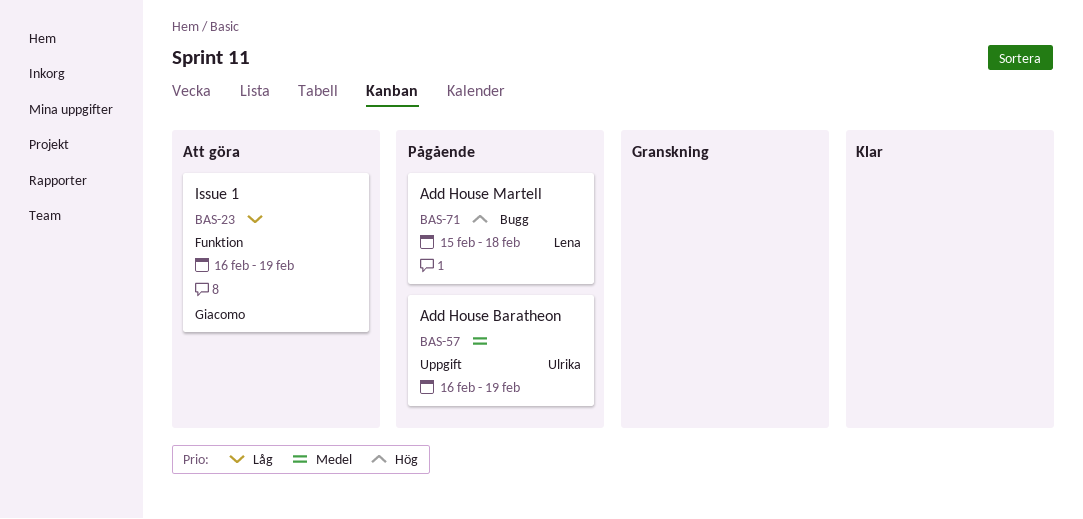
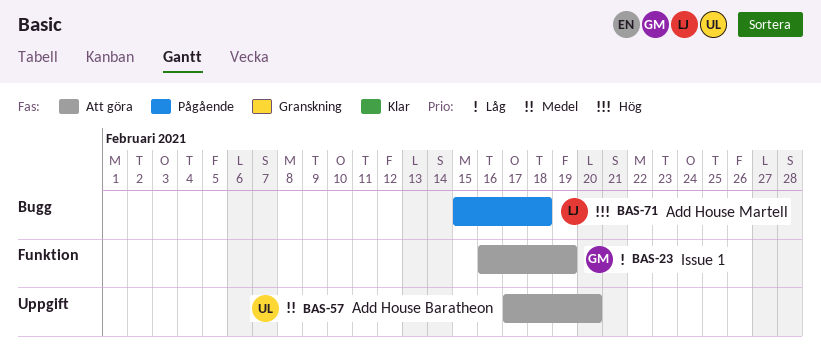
BAS-57, status: Pågående -> Att göra
BAS-57, start: Feb 16 -> Feb 17
BAS-57, due: Feb 19 -> Feb 20

